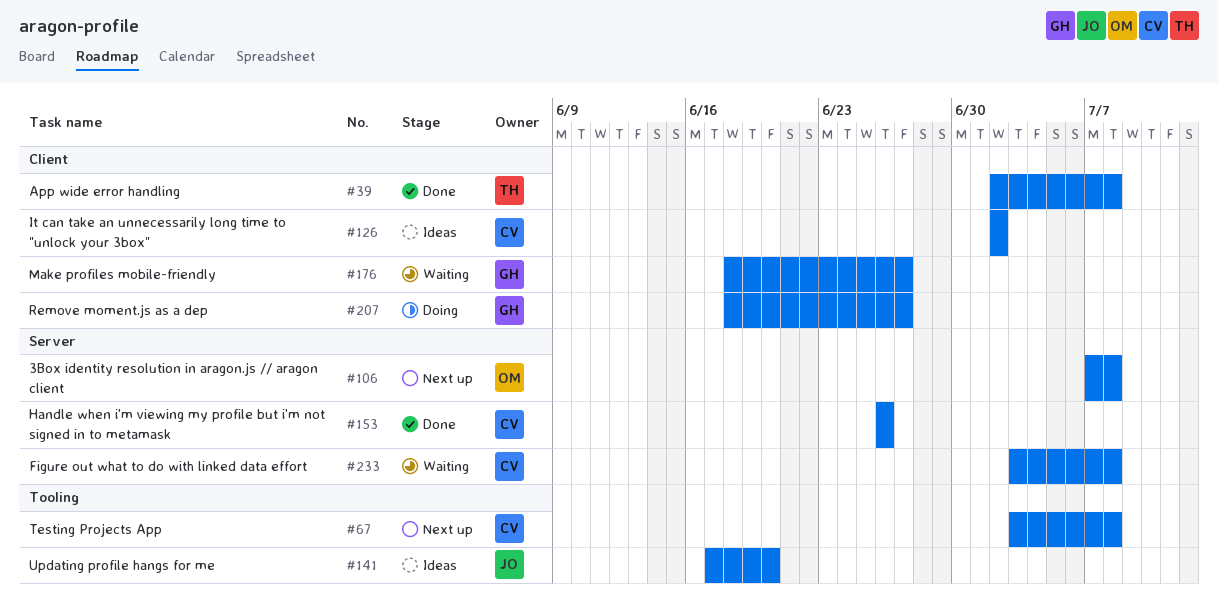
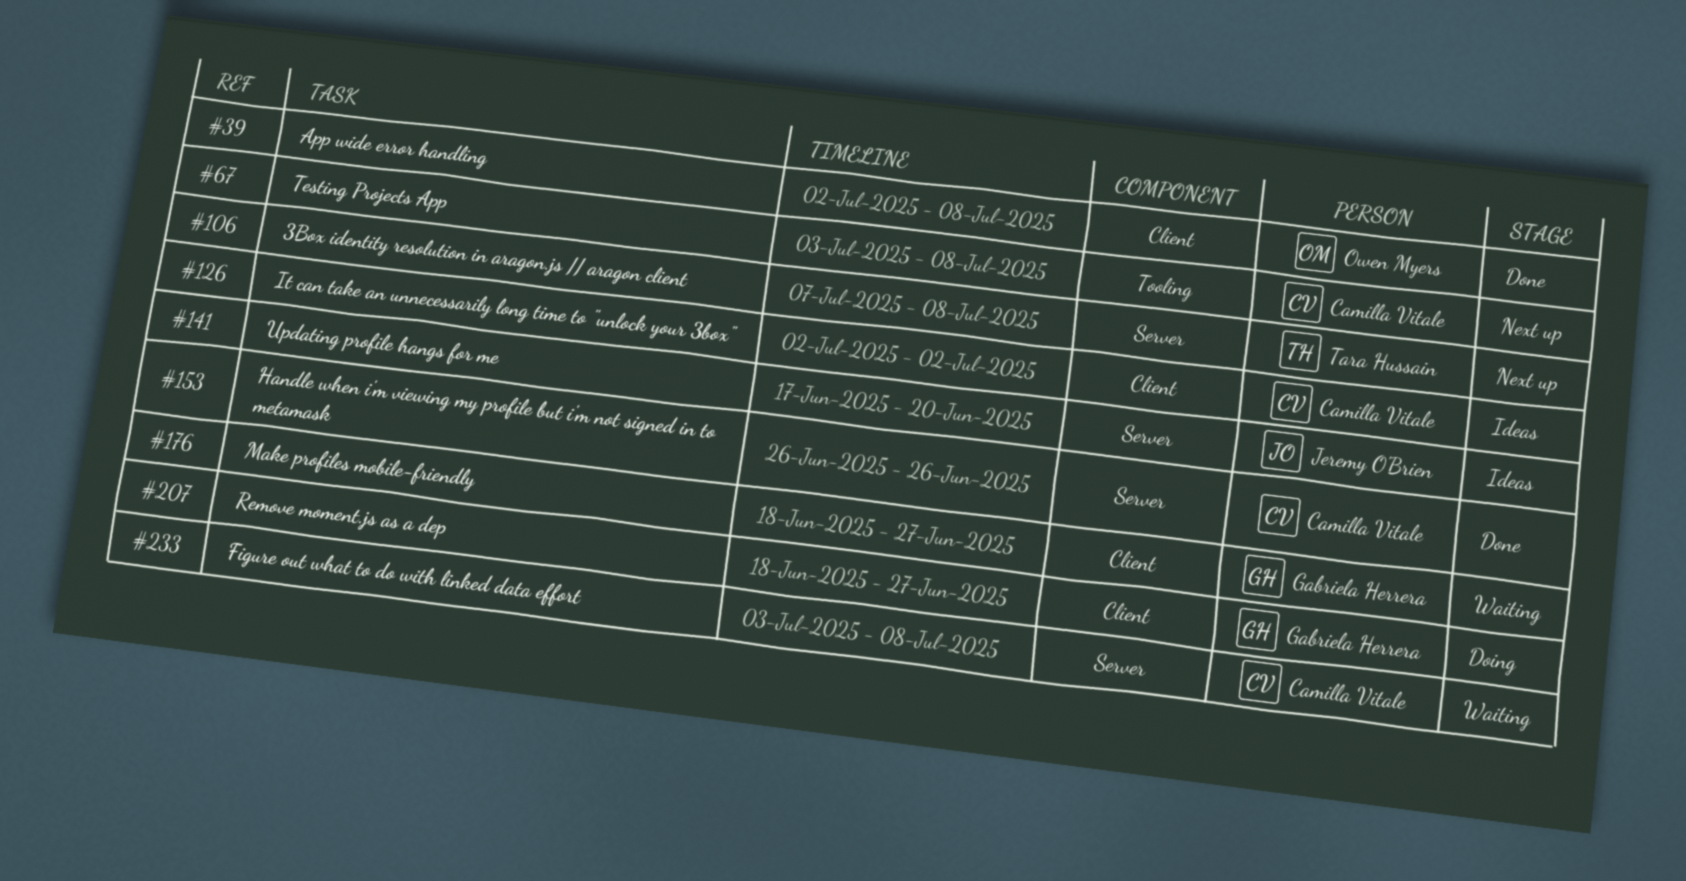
#39, owner: Tara Hussain -> Owen Myers
#106, owner: Owen Myers -> Tara Hussain
#141, label: Tooling -> Server

